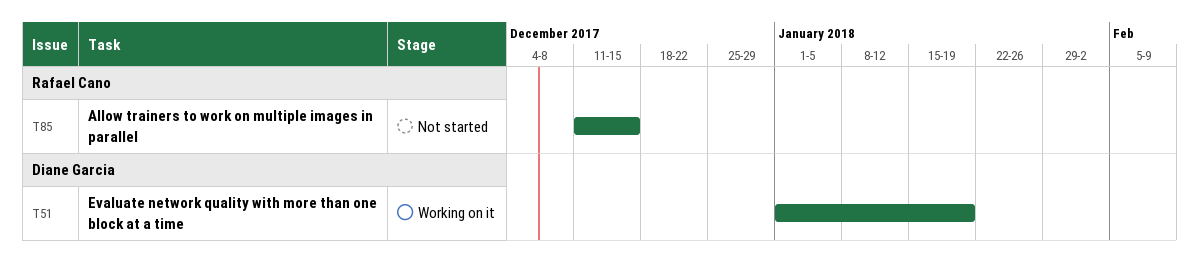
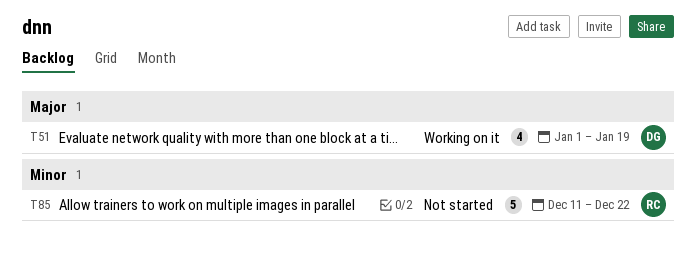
T85, due: Dec 15 -> Dec 22

